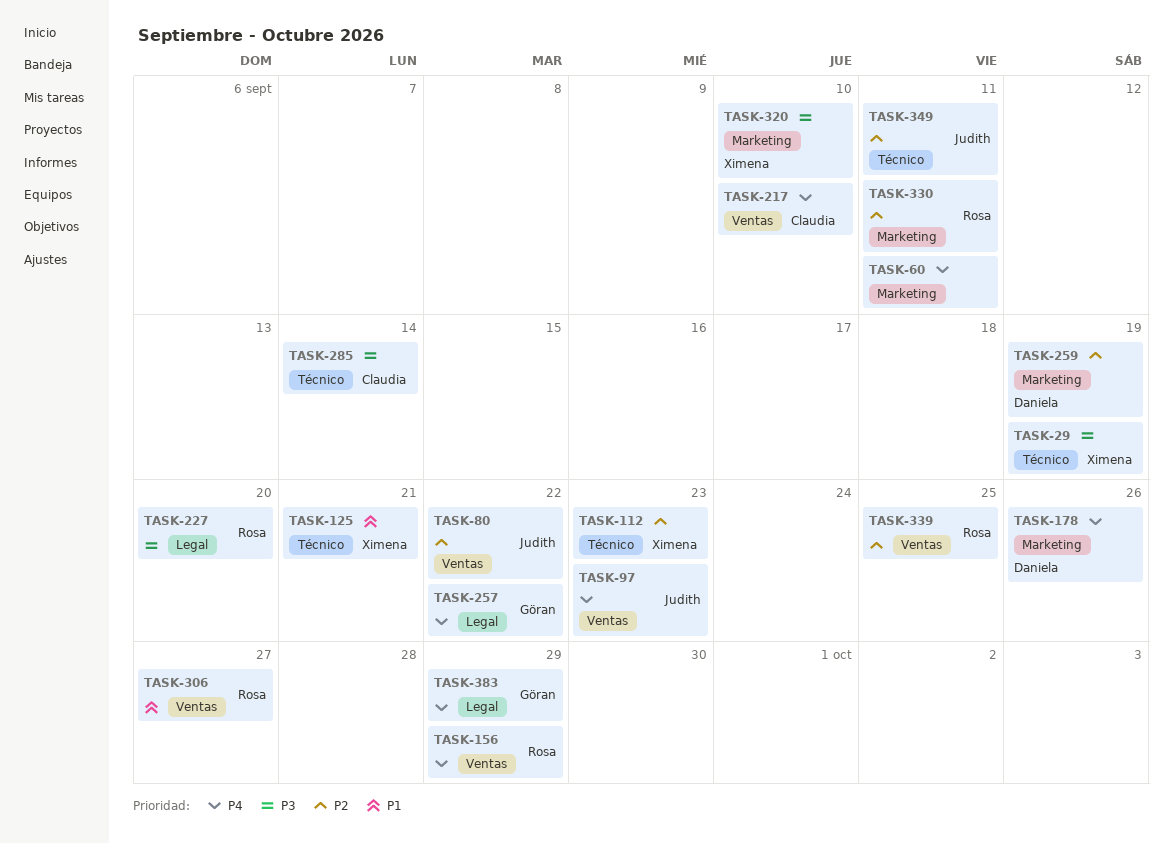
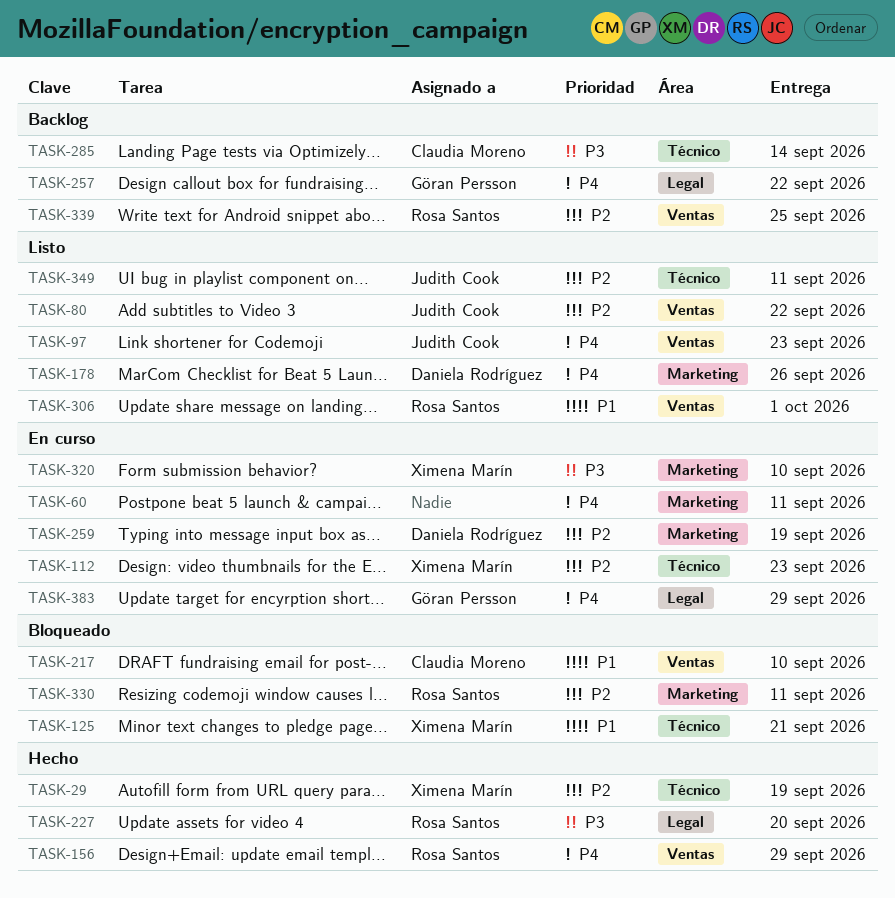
TASK-29, priority: P3 -> P2
TASK-217, priority: P4 -> P1
TASK-306, due: Sep 27 -> Oct 1

